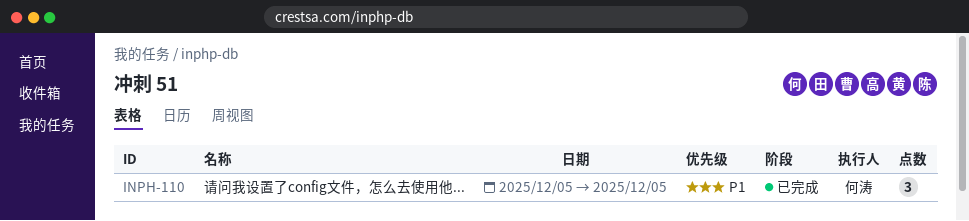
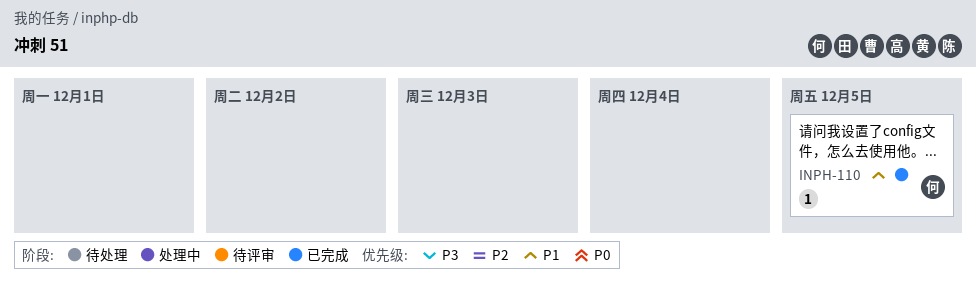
INPH-110, estimate: 3 -> 1

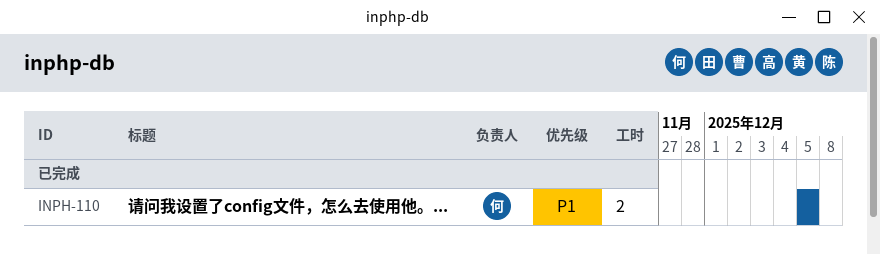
INPH-110, estimate: 1 -> 2

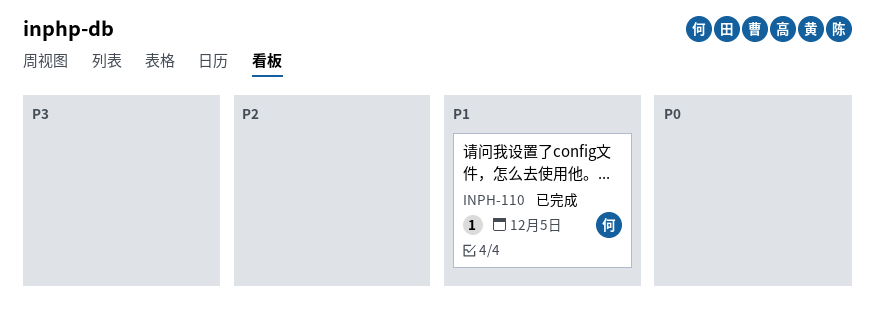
INPH-110, estimate: 2 -> 1

